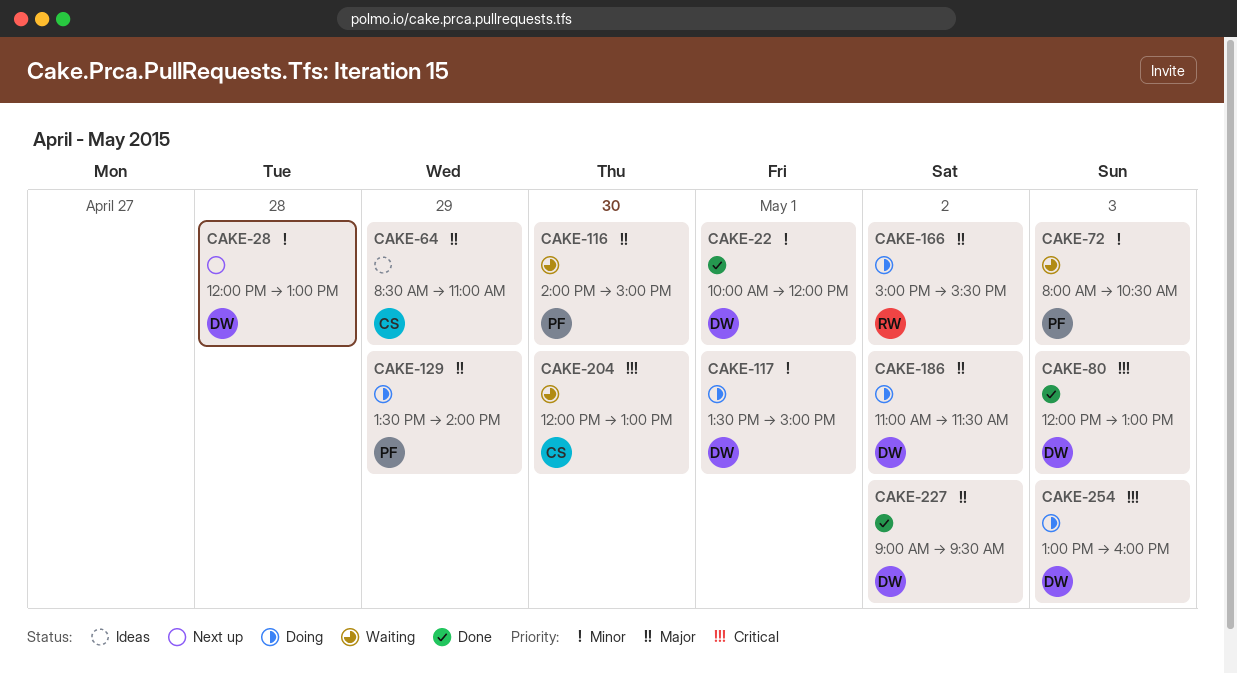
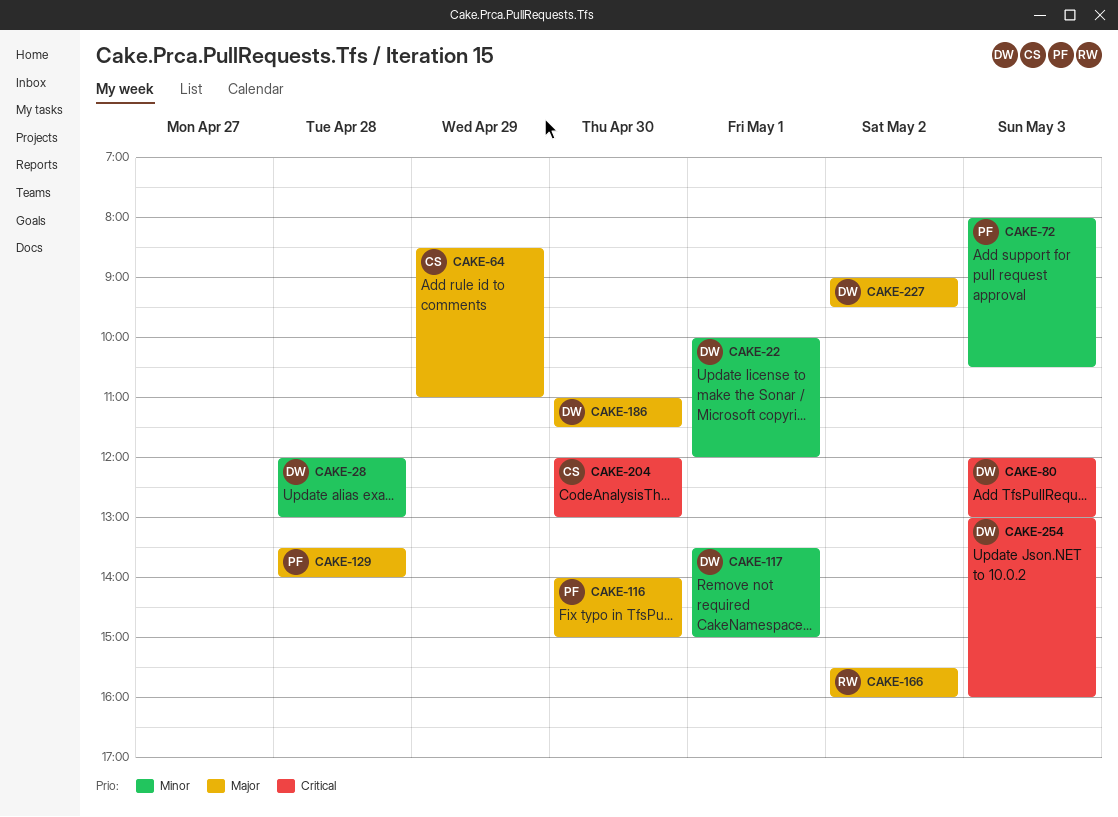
CAKE-129, day: Apr 29 -> Apr 28
CAKE-166, begins: 15:00 -> 15:30
CAKE-166, ends: 15:30 -> 16:00
CAKE-186, day: May 2 -> Apr 30

